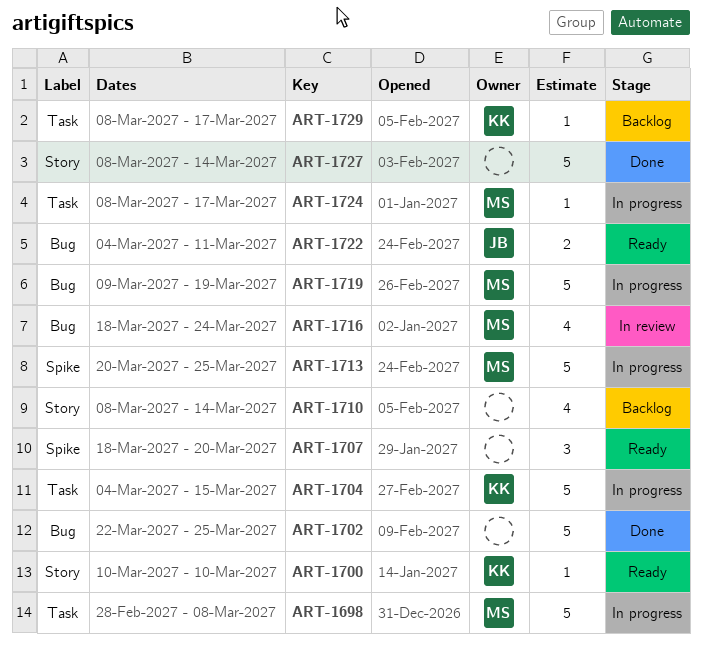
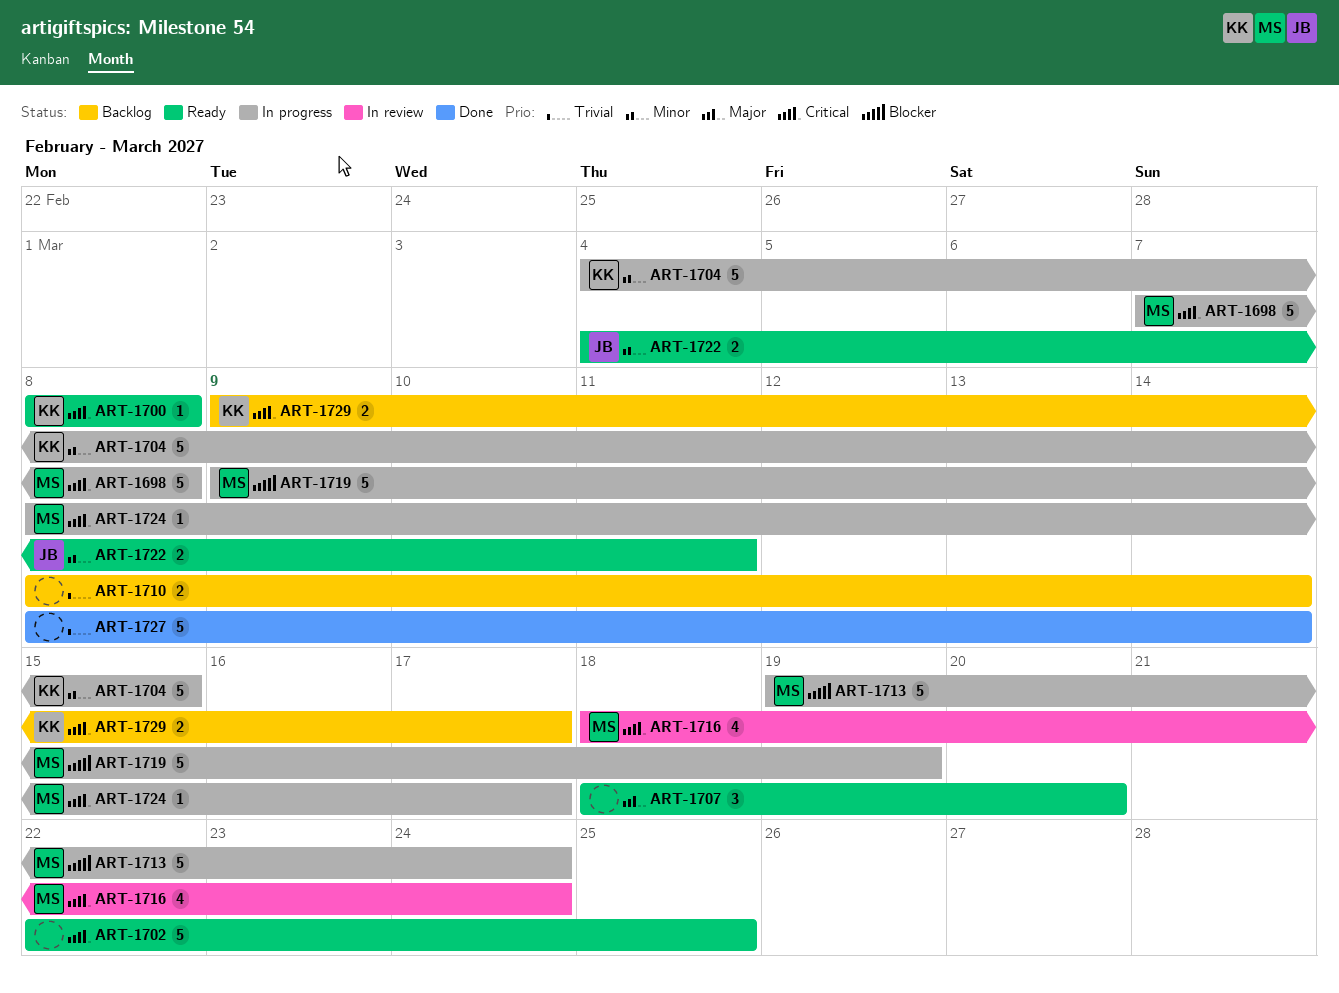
ART-1698, start: Feb 28 -> Mar 7
ART-1700, start: Mar 10 -> Mar 8
ART-1700, due: Mar 10 -> Mar 8
ART-1702, status: Done -> Ready
ART-1710, estimate: 4 -> 2
ART-1713, start: Mar 20 -> Mar 19
ART-1713, due: Mar 25 -> Mar 24
ART-1729, estimate: 1 -> 2
ART-1729, start: Mar 8 -> Mar 9

